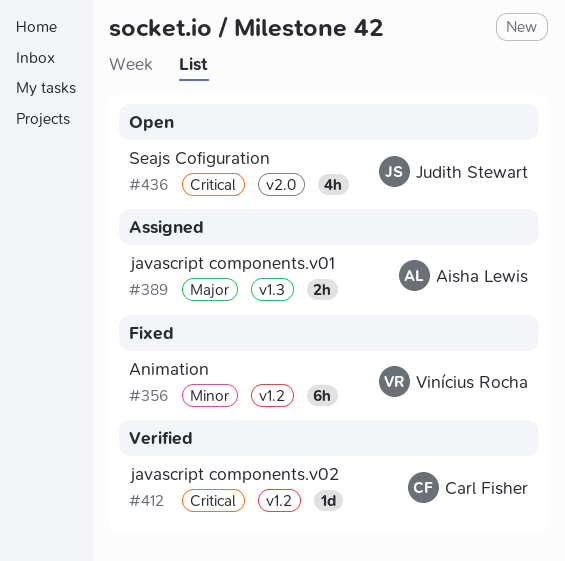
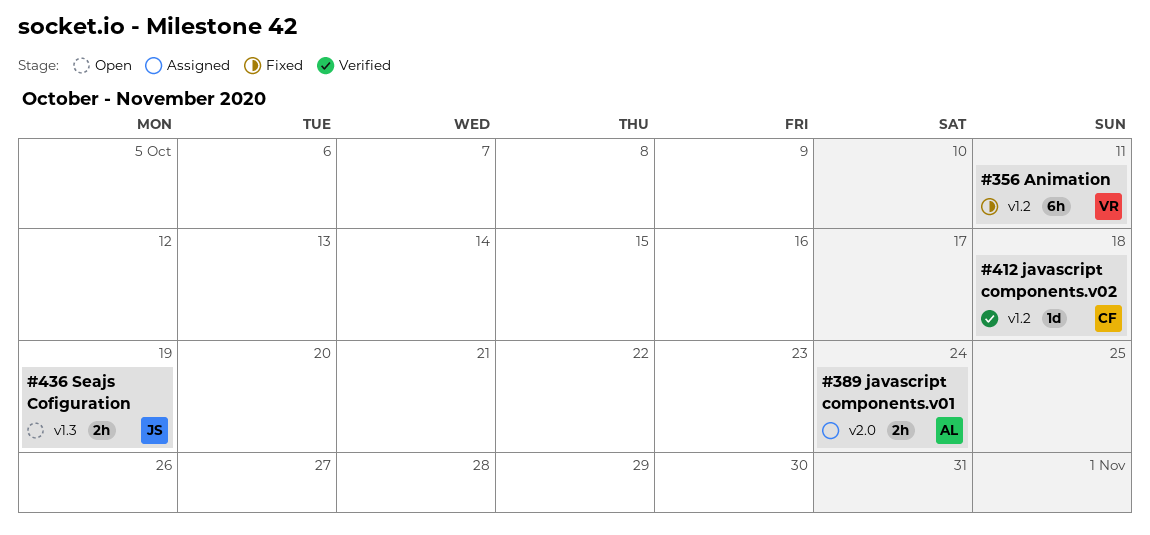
#389, label: v1.3 -> v2.0
#436, label: v2.0 -> v1.3
#436, estimate: 4h -> 2h

